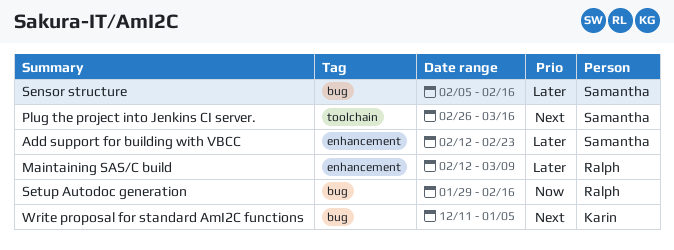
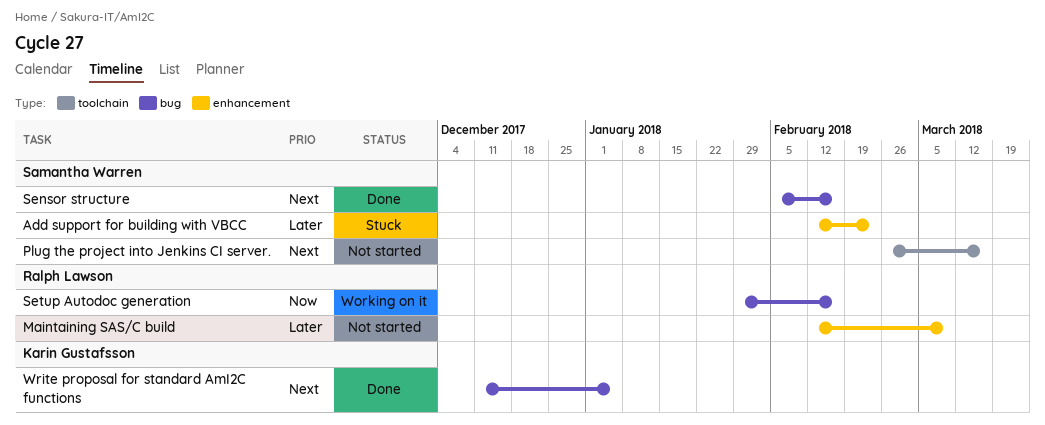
Sensor structure, priority: Later -> Next

